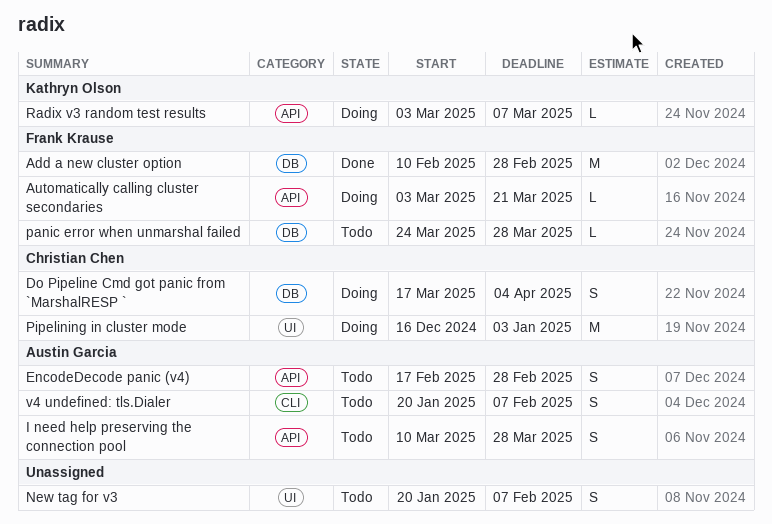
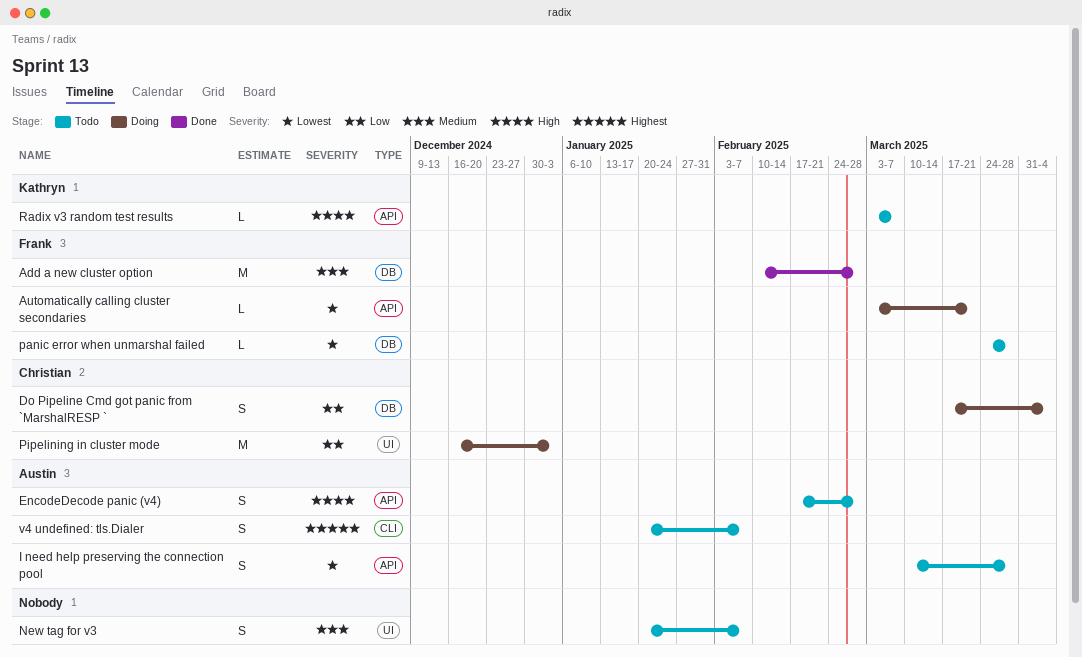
Radix v3 random test results, status: Doing -> Todo

